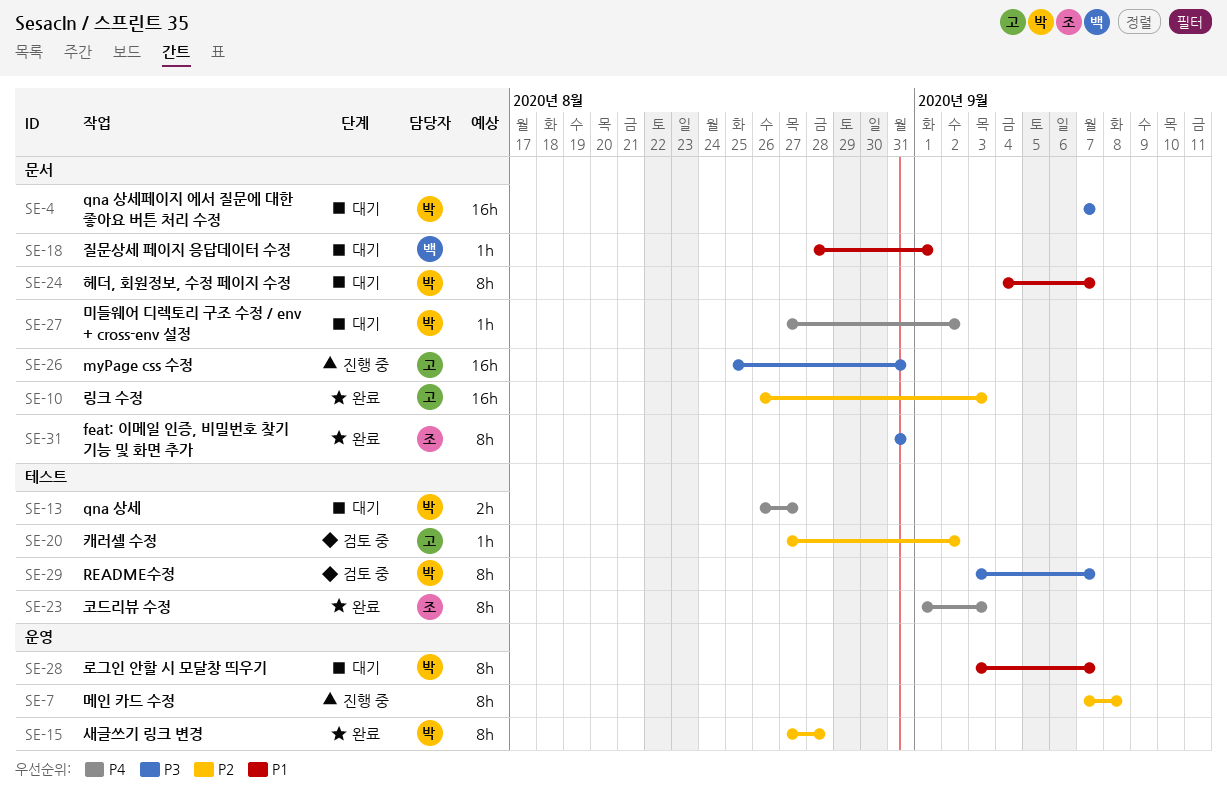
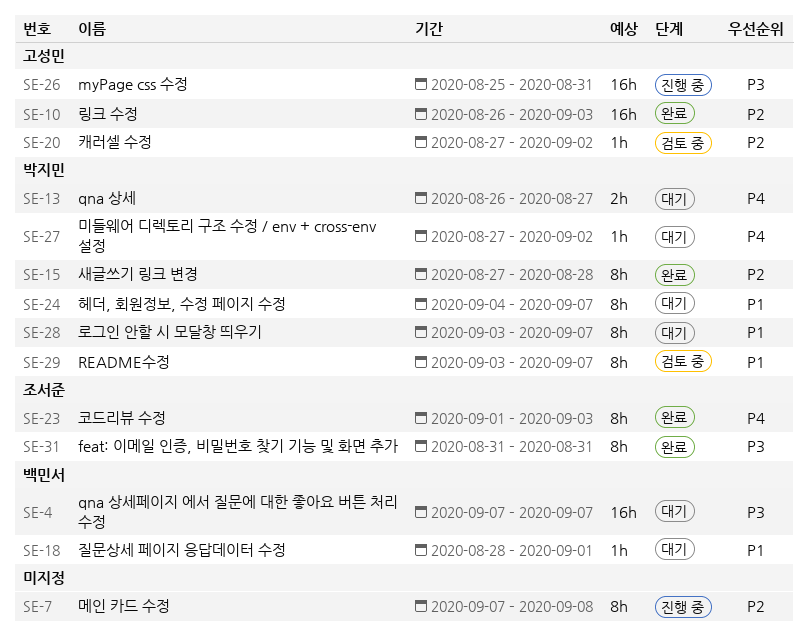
SE-4, owner: 박지민 -> 백민서
SE-29, priority: P3 -> P1

